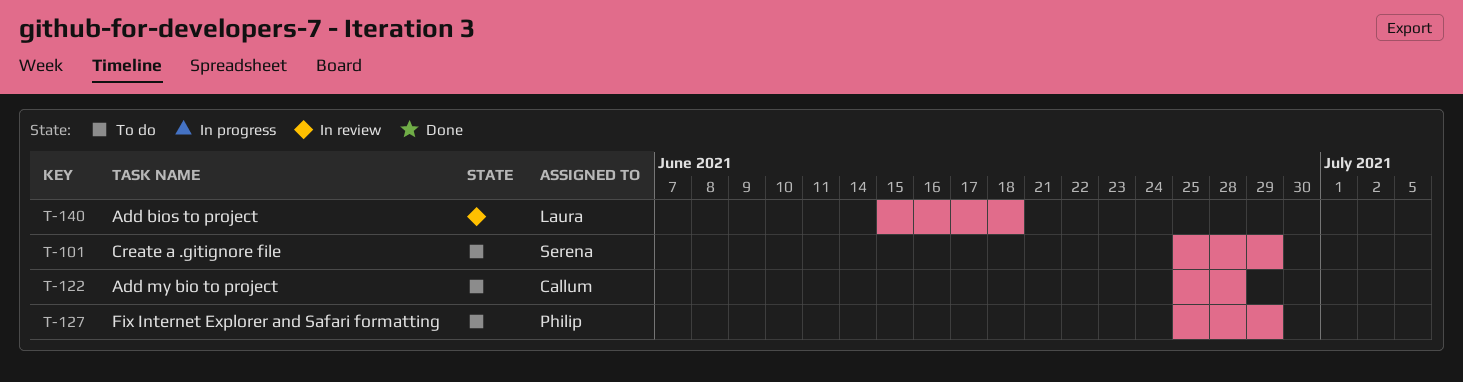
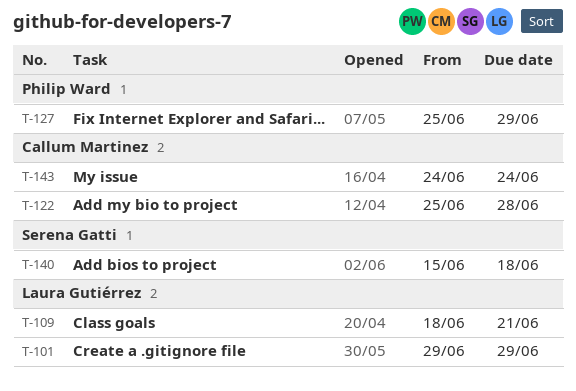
T-101, owner: Serena Gatti -> Laura Gutiérrez
T-101, start: Jun 25 -> Jun 29
T-109: none -> present
T-140, owner: Laura Gutiérrez -> Serena Gatti
T-143: none -> present

